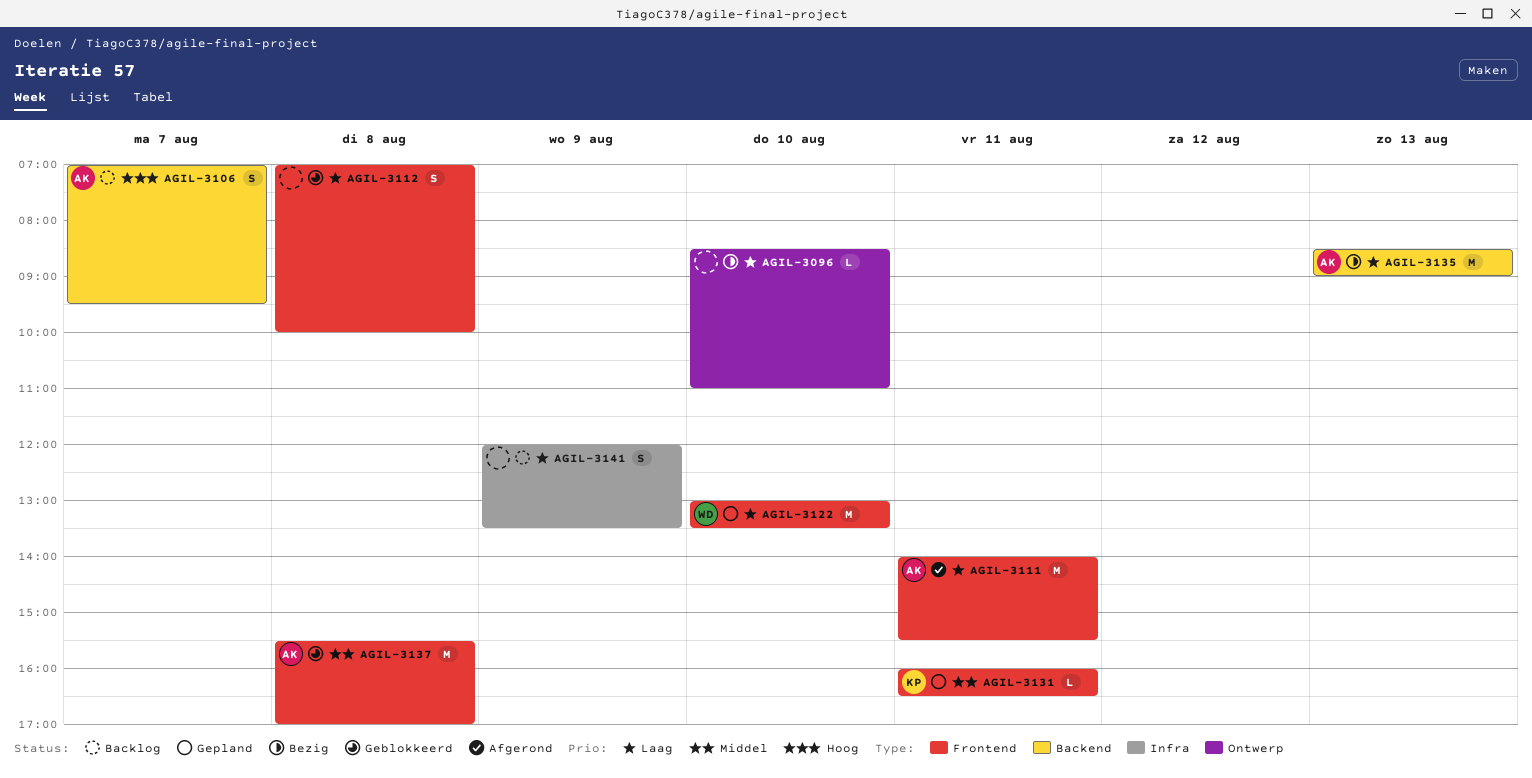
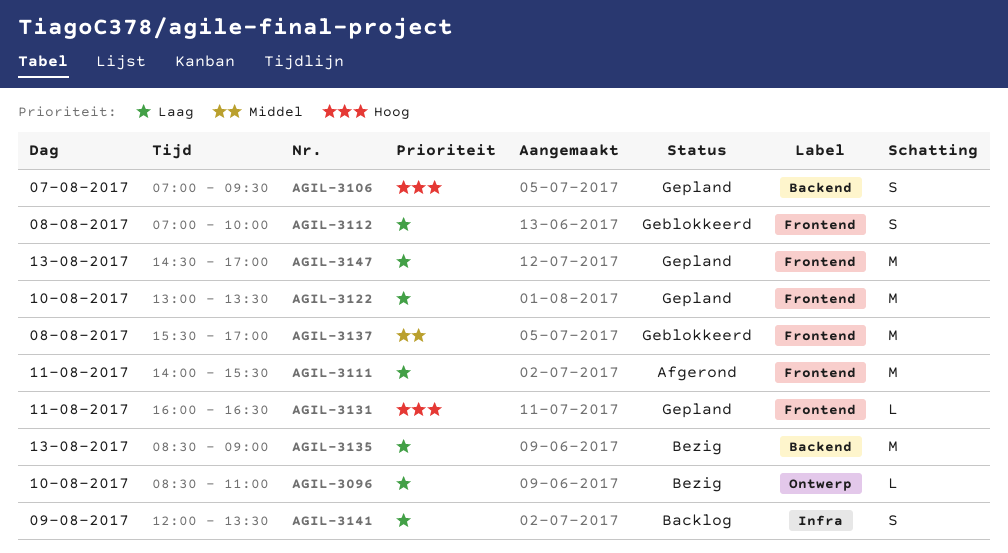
AGIL-3106, status: Backlog -> Gepland
AGIL-3131, priority: Middel -> Hoog
AGIL-3147: none -> present

